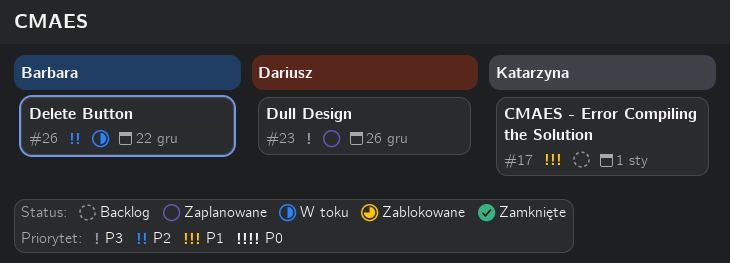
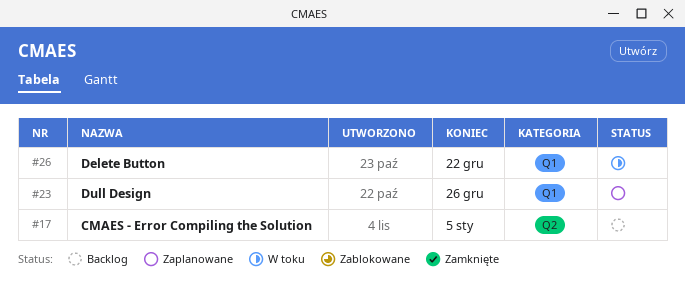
#17, due: Jan 1 -> Jan 5

